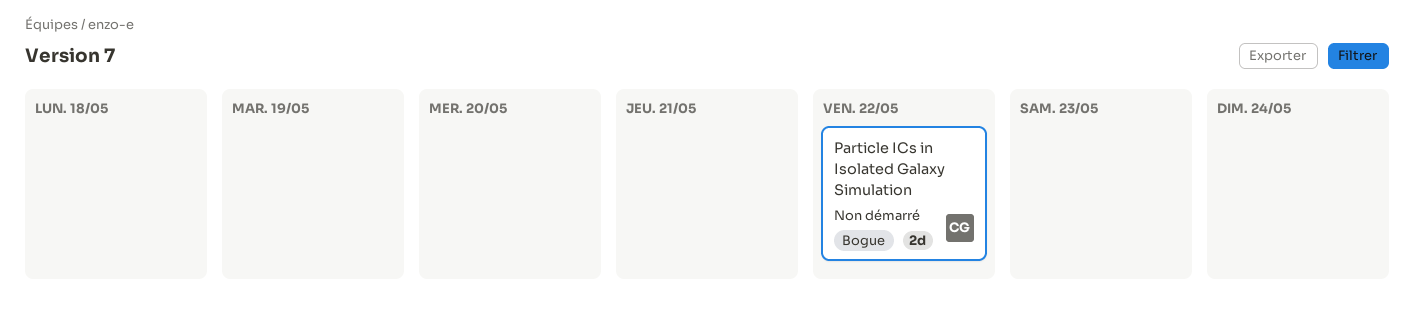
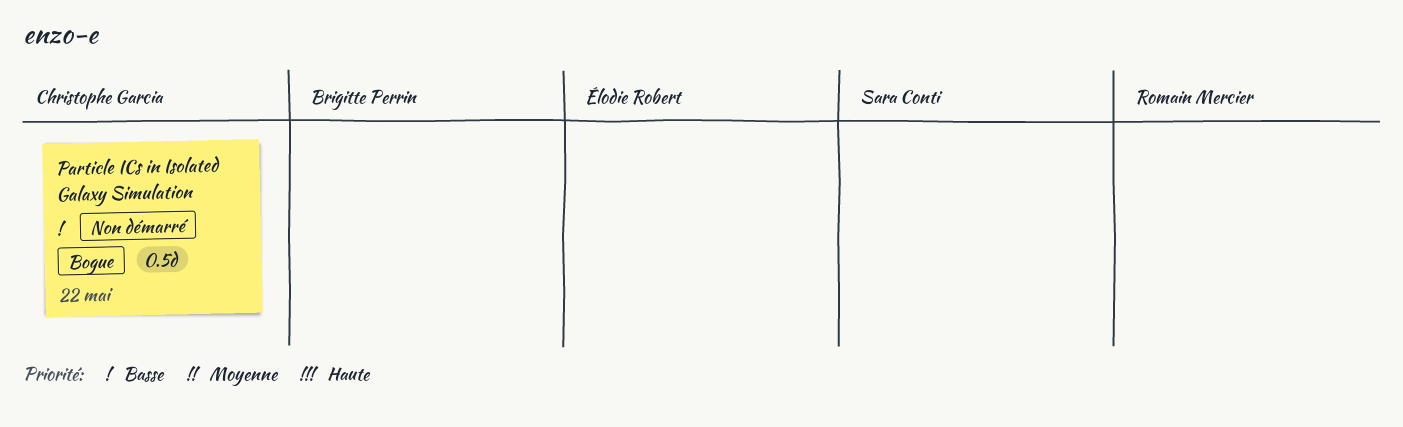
Particle ICs in Isolated Galaxy Simulation, estimate: 2d -> 0.5d

